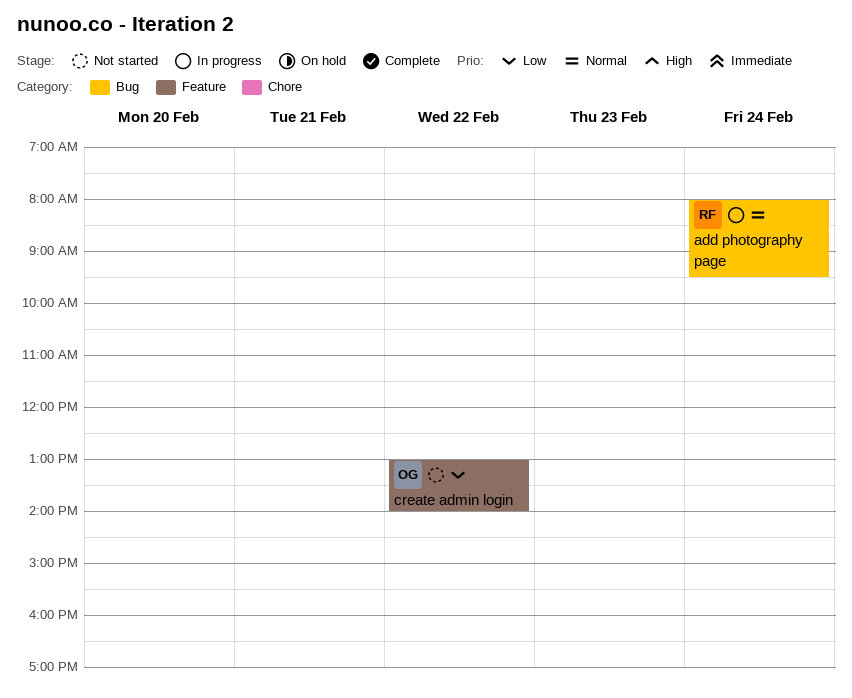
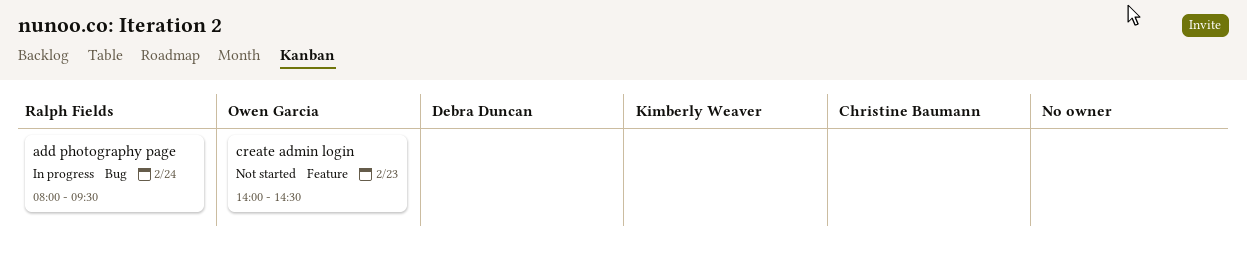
create admin login, day: Feb 22 -> Feb 23
create admin login, begins: 13:00 -> 14:00
create admin login, ends: 14:00 -> 14:30

